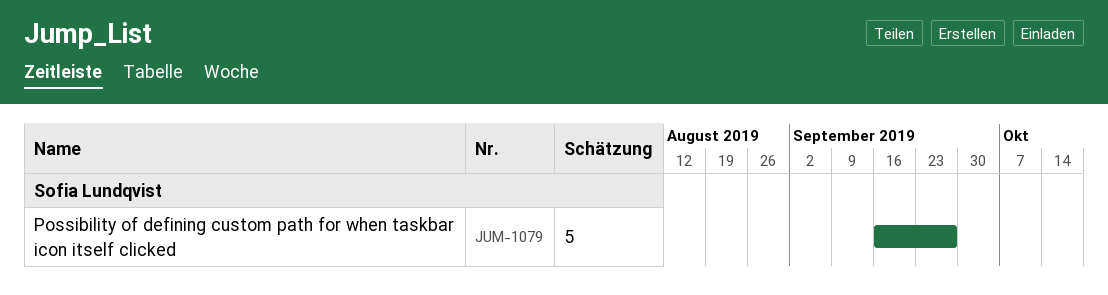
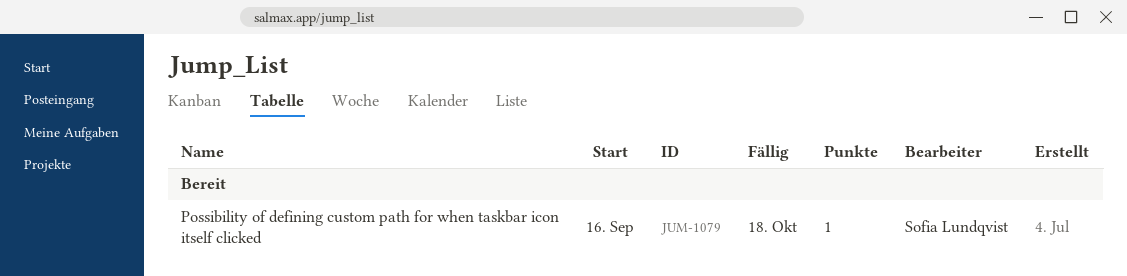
JUM-1079, estimate: 5 -> 1
JUM-1079, due: Sep 27 -> Oct 18

